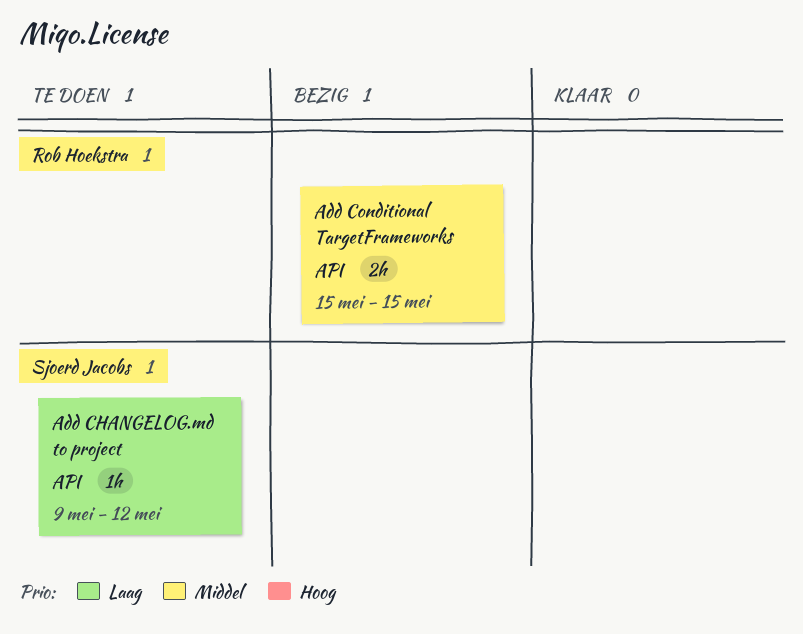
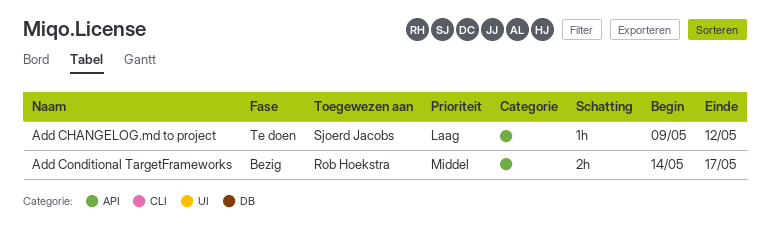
Add Conditional TargetFrameworks, start: May 15 -> May 14
Add Conditional TargetFrameworks, due: May 15 -> May 17

